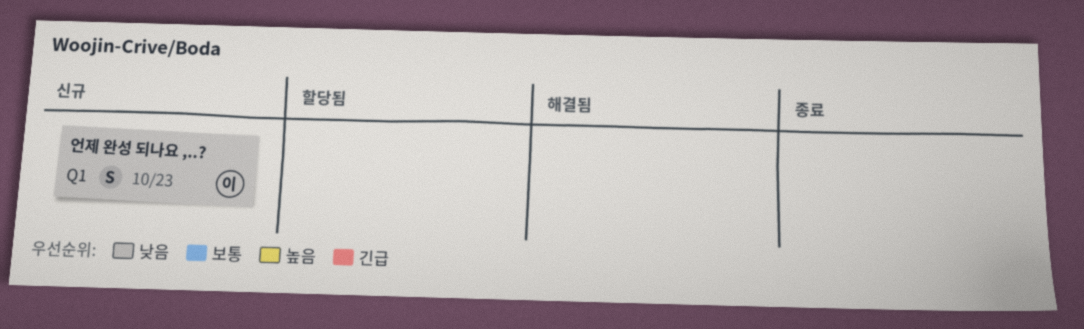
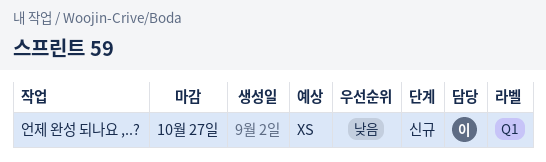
언제 완성 되나요 ,..?, estimate: S -> XS
언제 완성 되나요 ,..?, due: Oct 23 -> Oct 27

